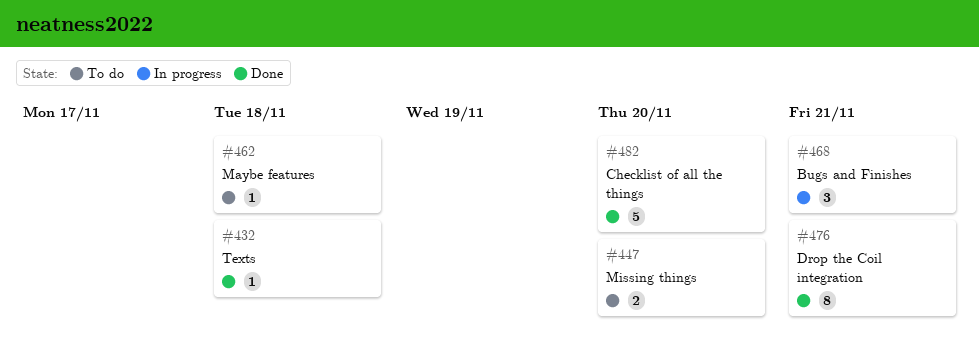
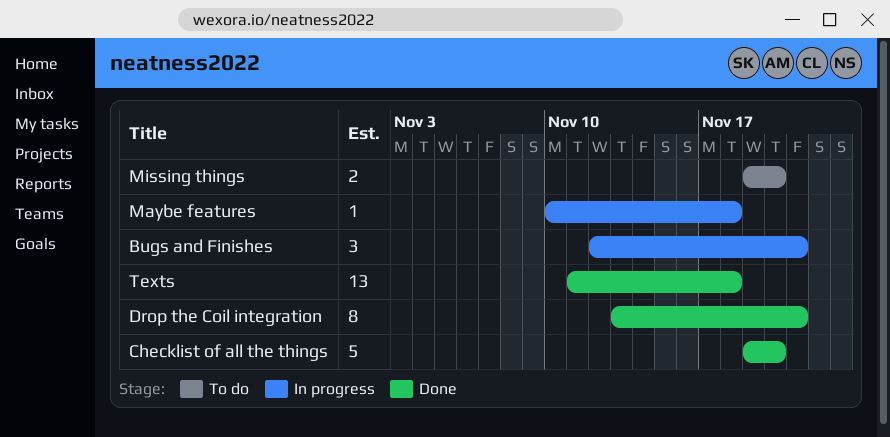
Maybe features, status: To do -> In progress
Texts, estimate: 1 -> 13

